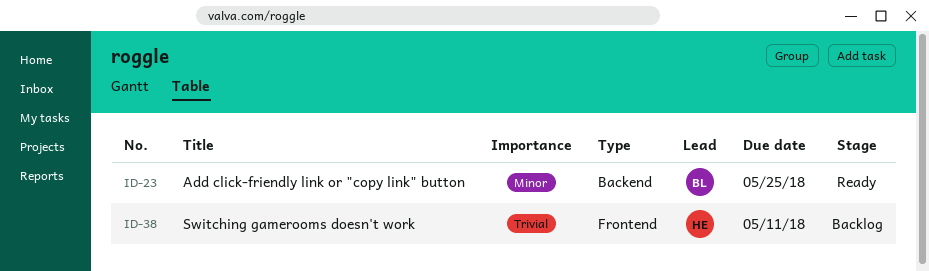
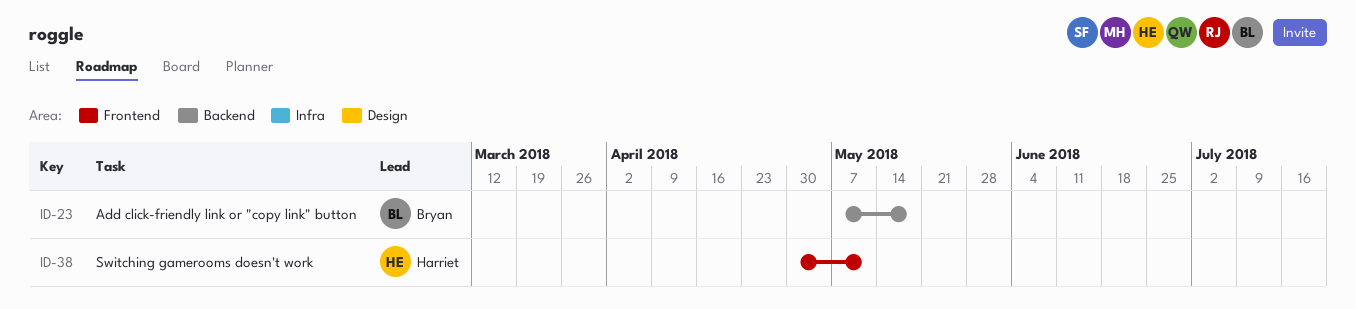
ID-23, due: May 25 -> May 18

